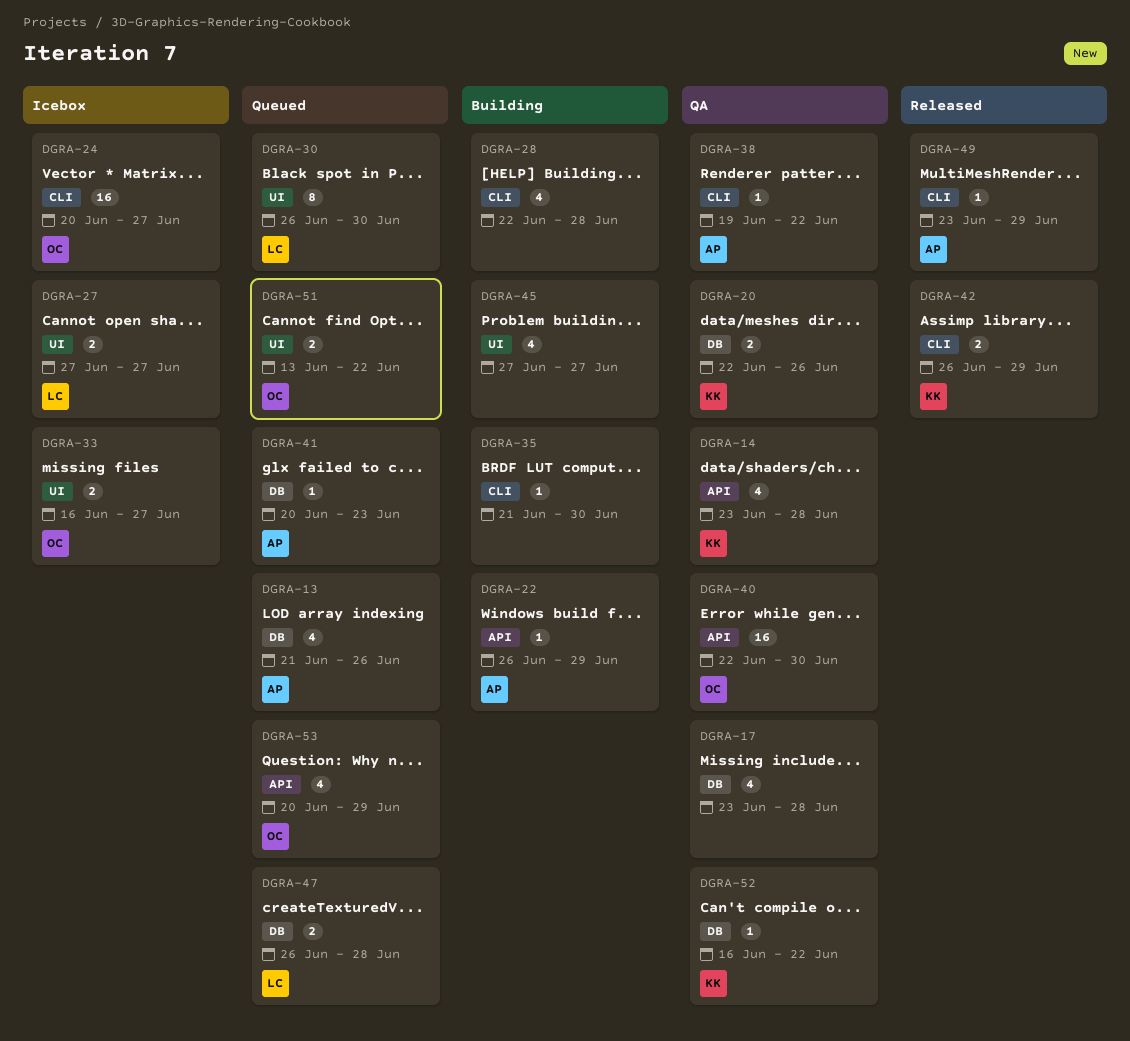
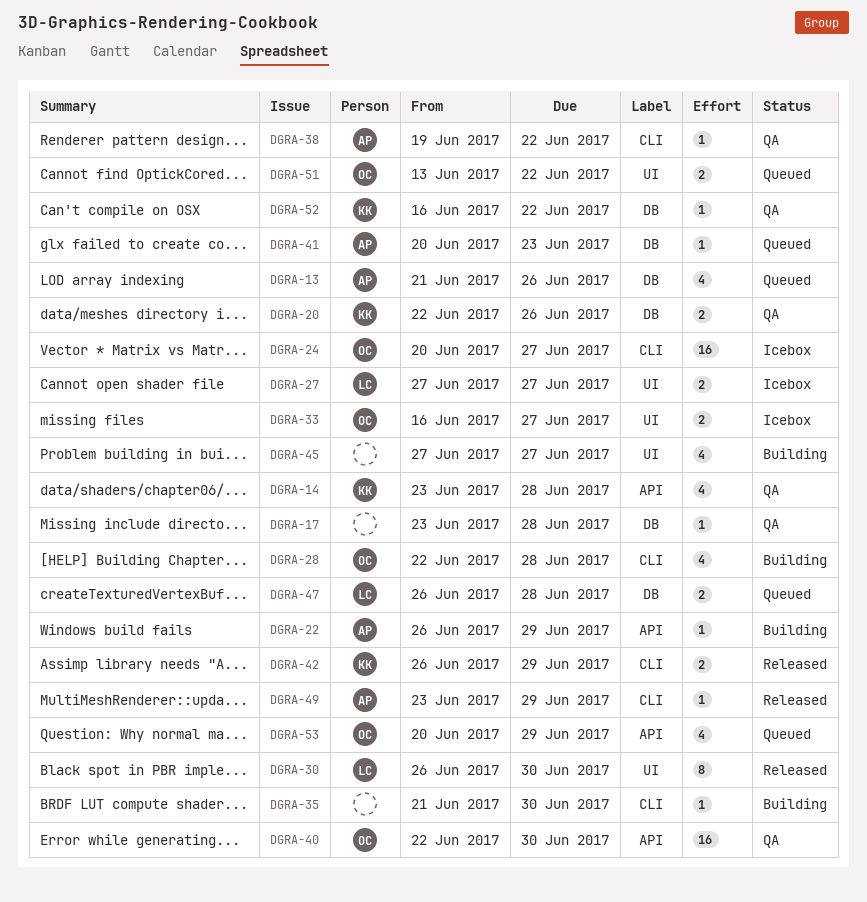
DGRA-17, estimate: 4 -> 1
DGRA-28, owner: none -> OC
DGRA-30, status: Queued -> Released

